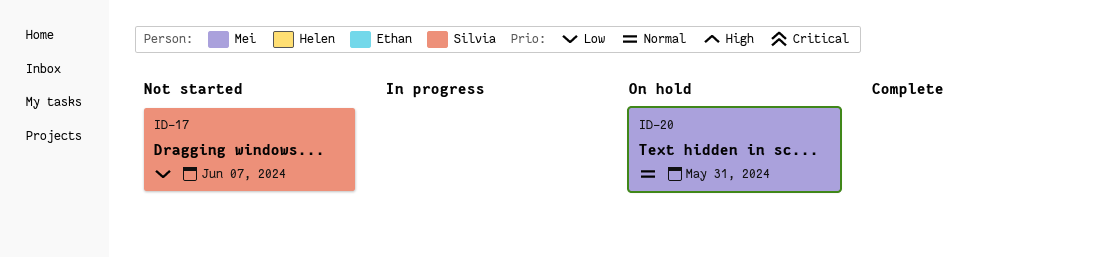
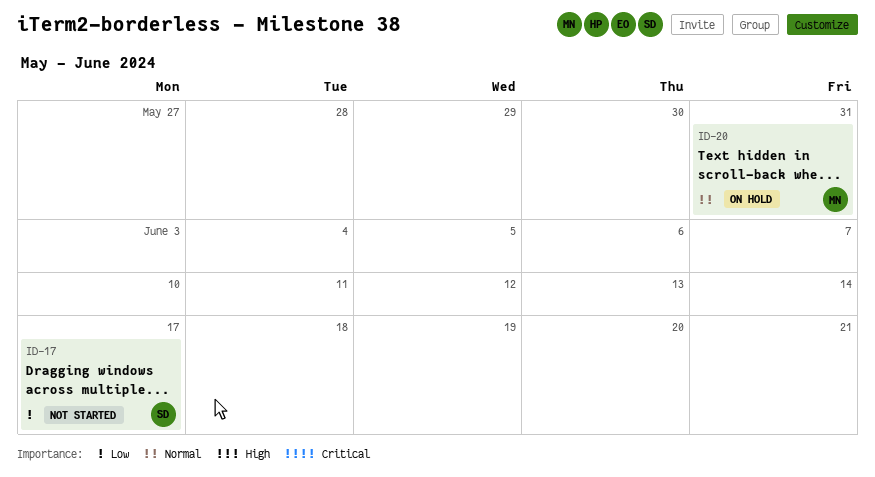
ID-17, due: Jun 7 -> Jun 17

